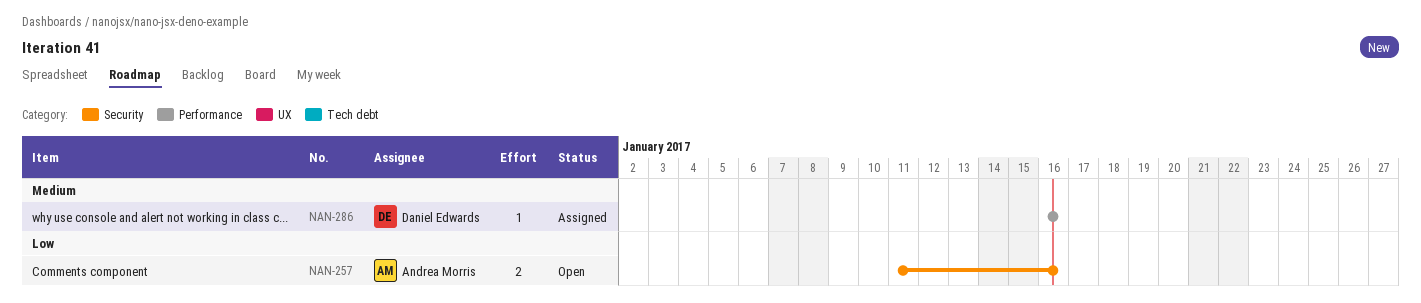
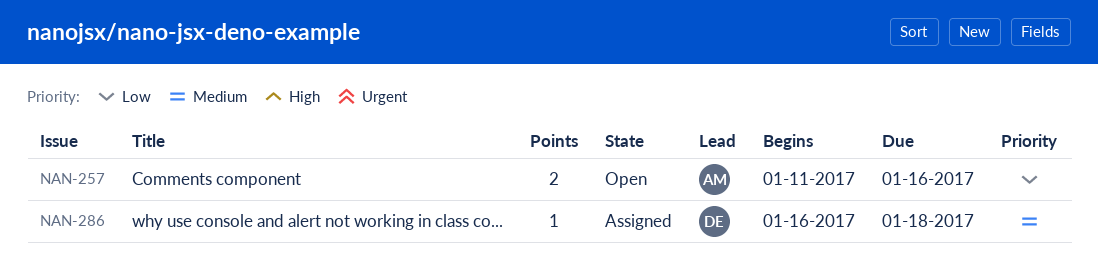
NAN-286, due: Jan 16 -> Jan 18

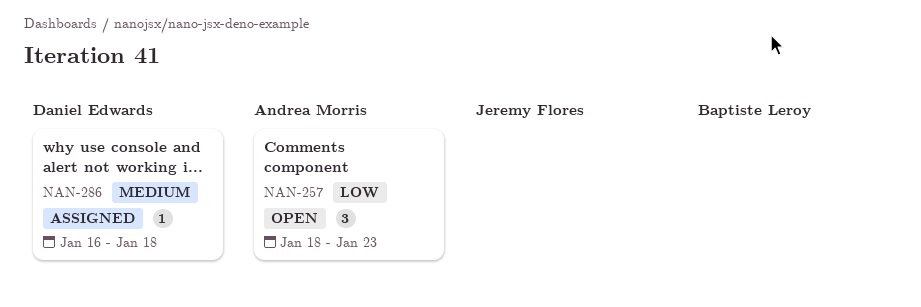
NAN-257, estimate: 2 -> 3
NAN-257, start: Jan 11 -> Jan 18
NAN-257, due: Jan 16 -> Jan 23

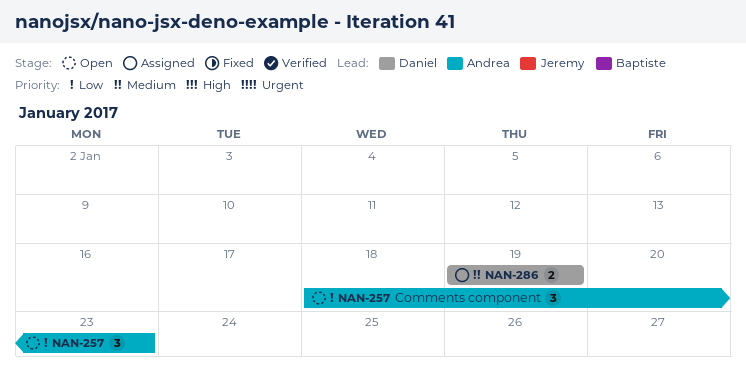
NAN-286, estimate: 1 -> 2
NAN-286, start: Jan 16 -> Jan 19
NAN-286, due: Jan 18 -> Jan 19

